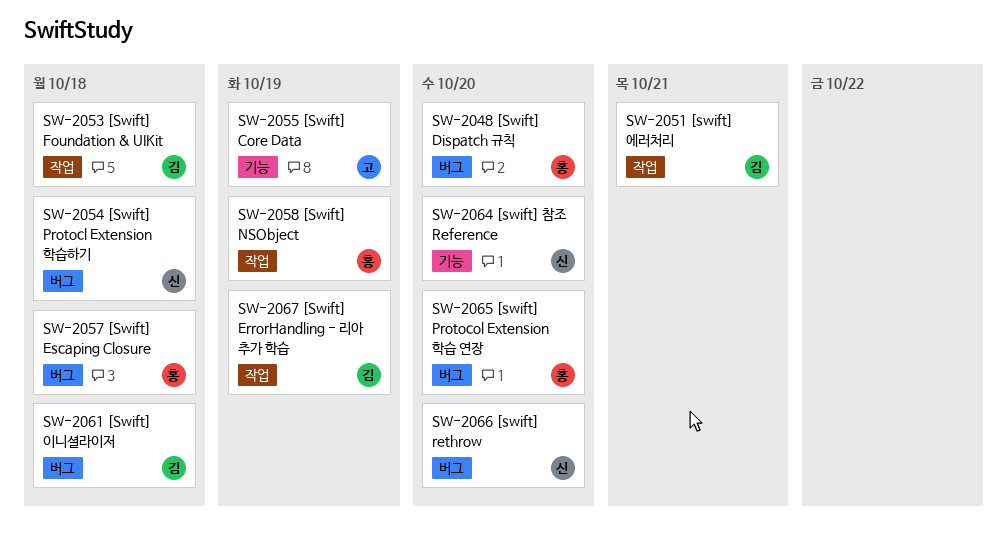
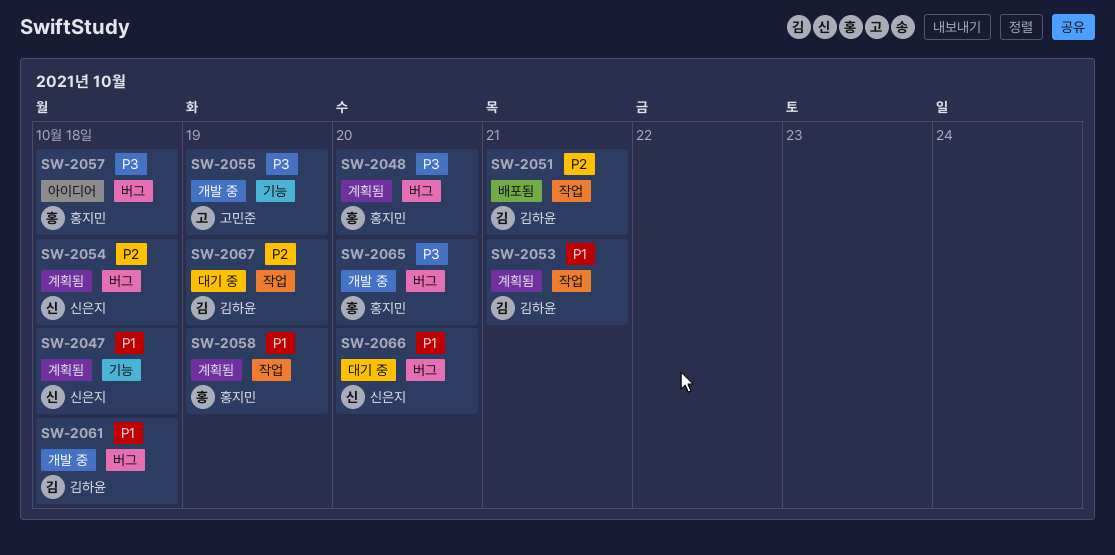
SW-2047: none -> present
SW-2053, due: Oct 18 -> Oct 21
SW-2064: present -> none

